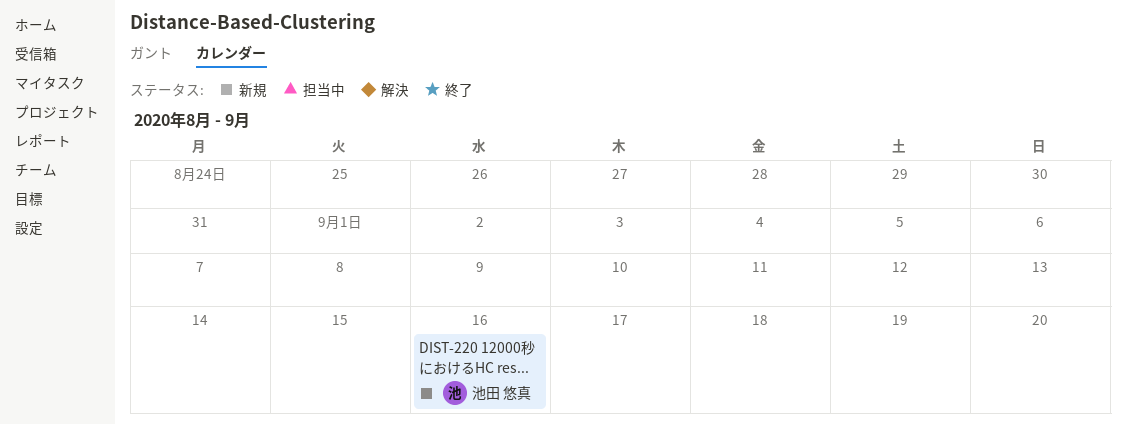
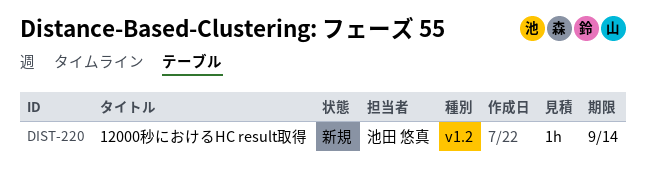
DIST-220, due: Sep 16 -> Sep 14

